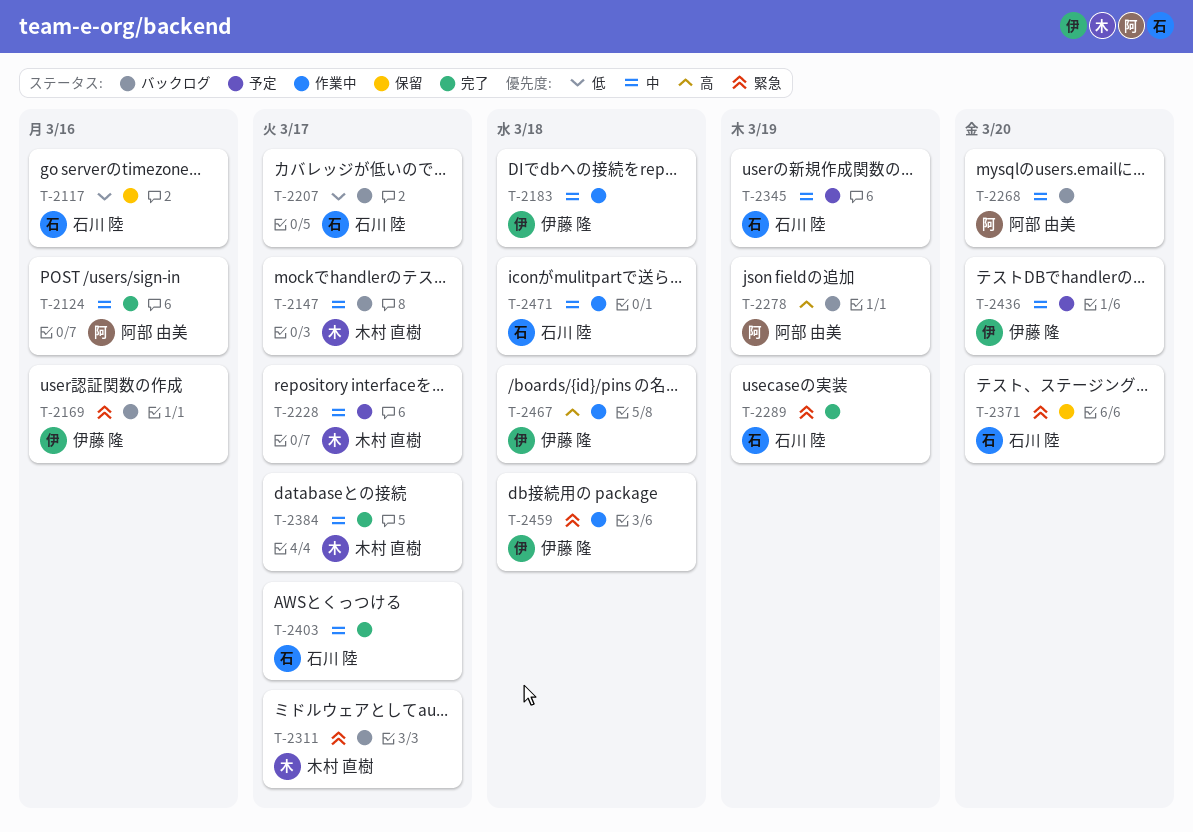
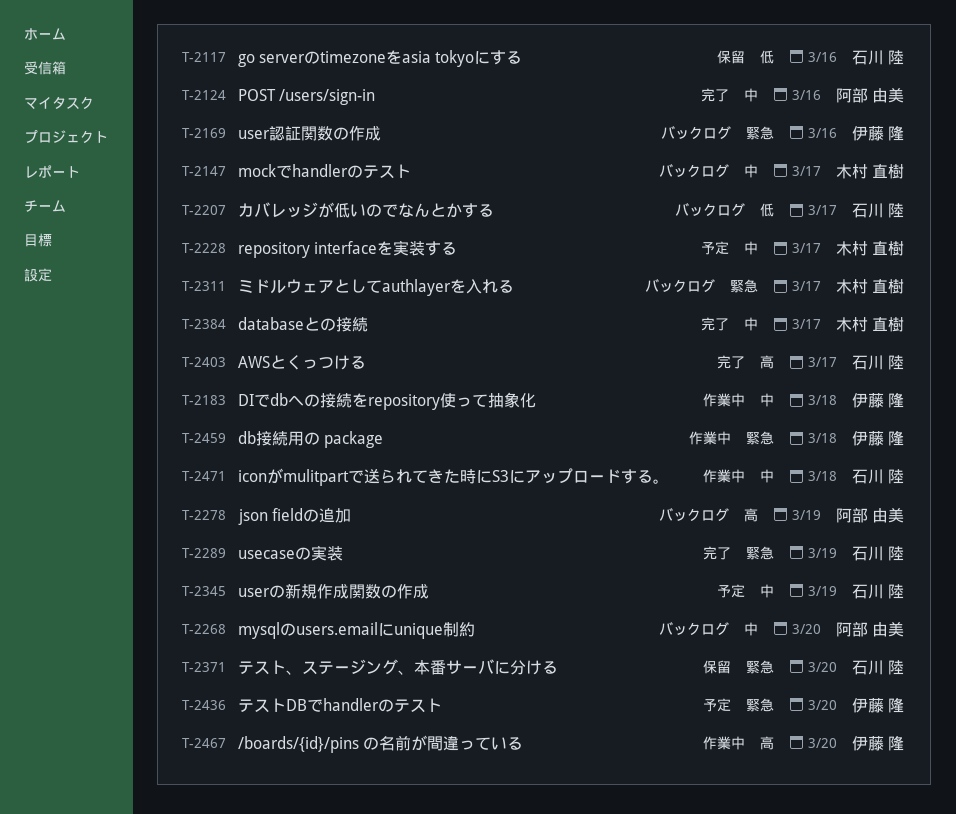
T-2403, priority: 中 -> 高
T-2436, priority: 中 -> 緊急
T-2467, due: Mar 18 -> Mar 20

